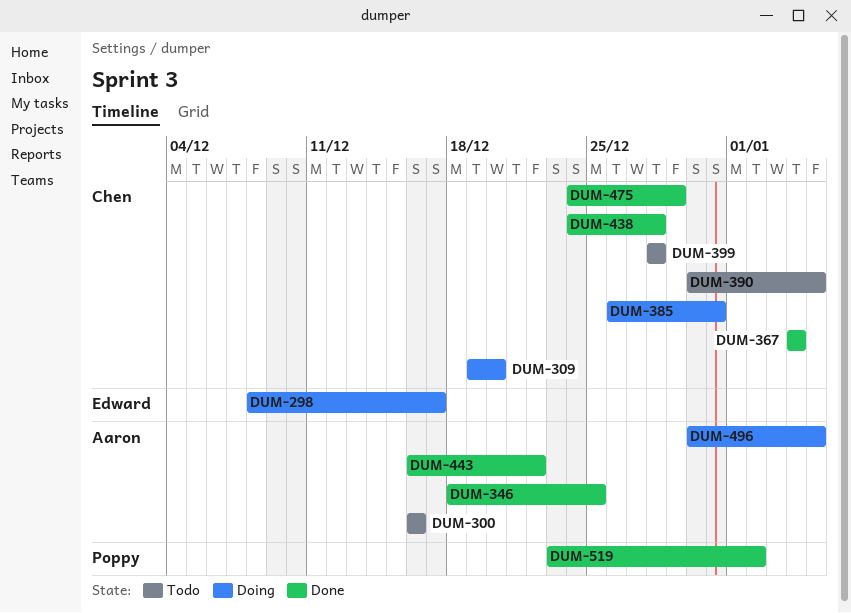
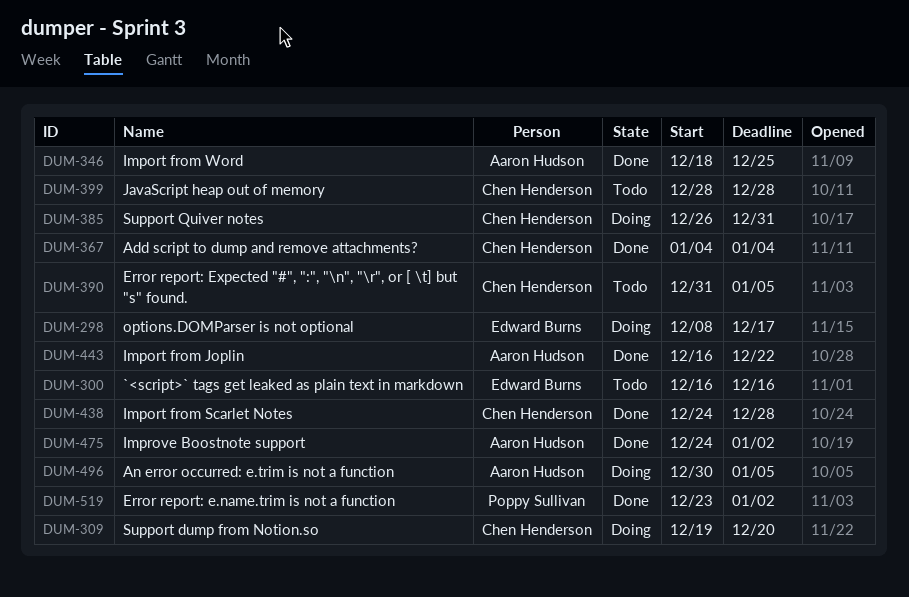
DUM-300, owner: Aaron Hudson -> Edward Burns
DUM-390, start: Dec 30 -> Dec 31
DUM-475, owner: Chen Henderson -> Aaron Hudson
DUM-475, due: Dec 29 -> Jan 2

